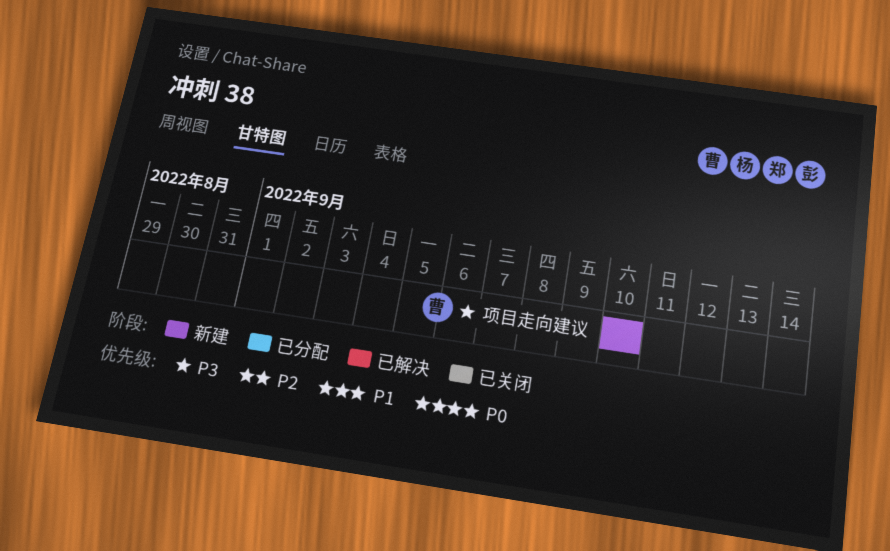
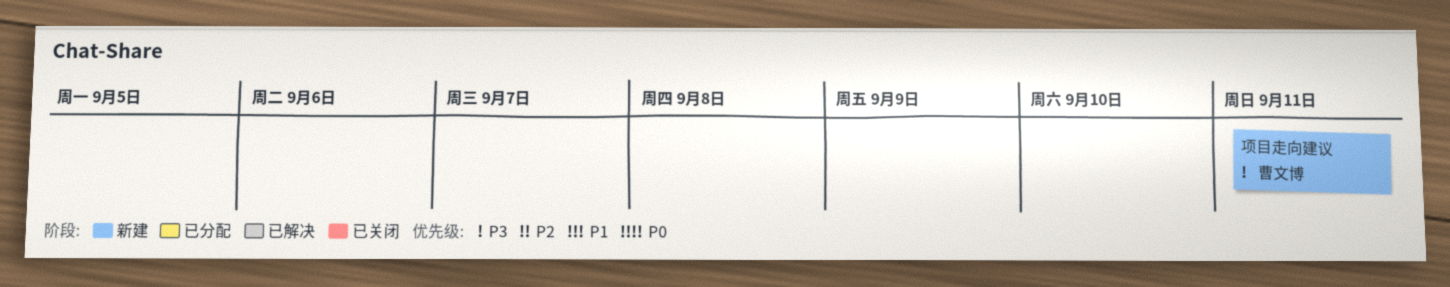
项目走向建议, due: Sep 10 -> Sep 11

